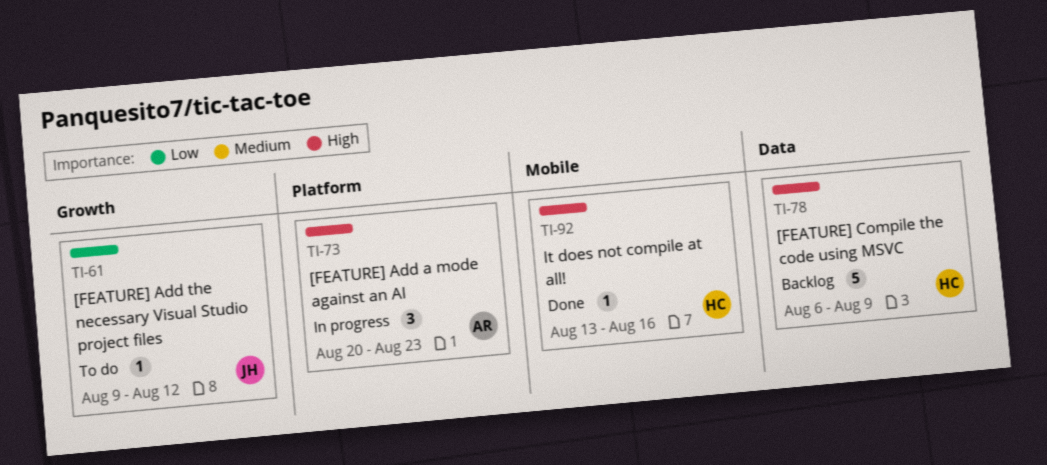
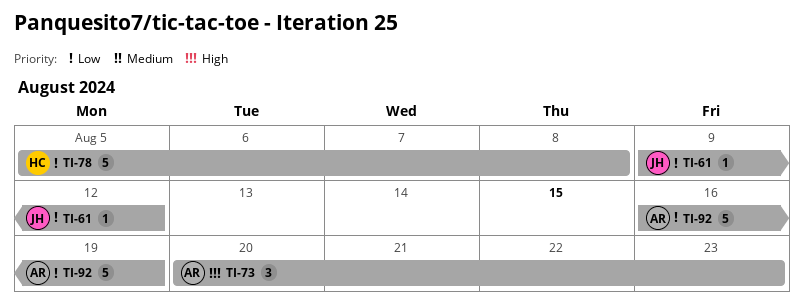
TI-78, priority: High -> Low
TI-78, start: Aug 6 -> Aug 5
TI-78, due: Aug 9 -> Aug 8
TI-92, owner: HC -> AR
TI-92, priority: High -> Low
TI-92, estimate: 1 -> 5
TI-92, start: Aug 13 -> Aug 16
TI-92, due: Aug 16 -> Aug 19

